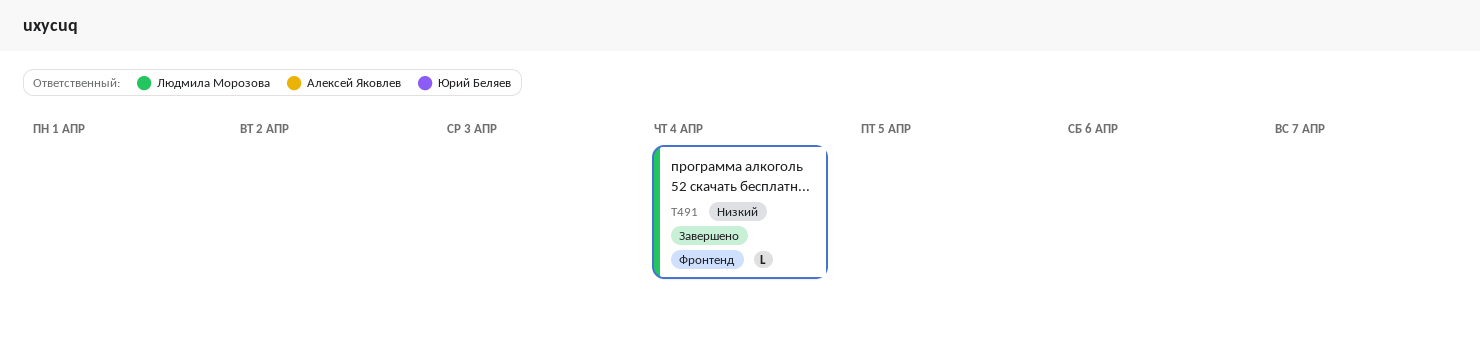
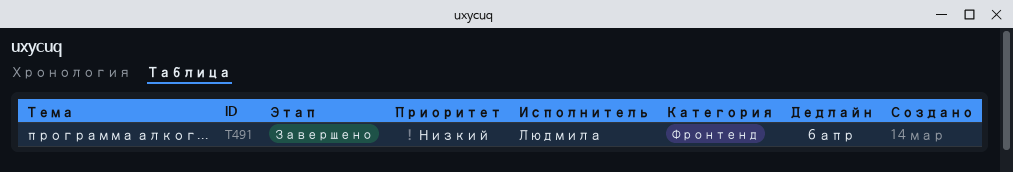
T491, due: Apr 4 -> Apr 6

